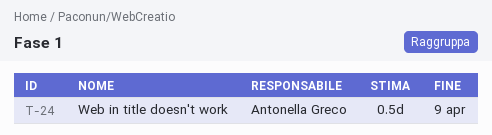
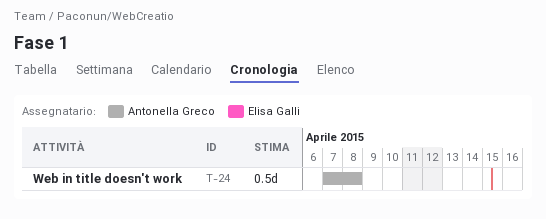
T-24, due: Apr 9 -> Apr 8

